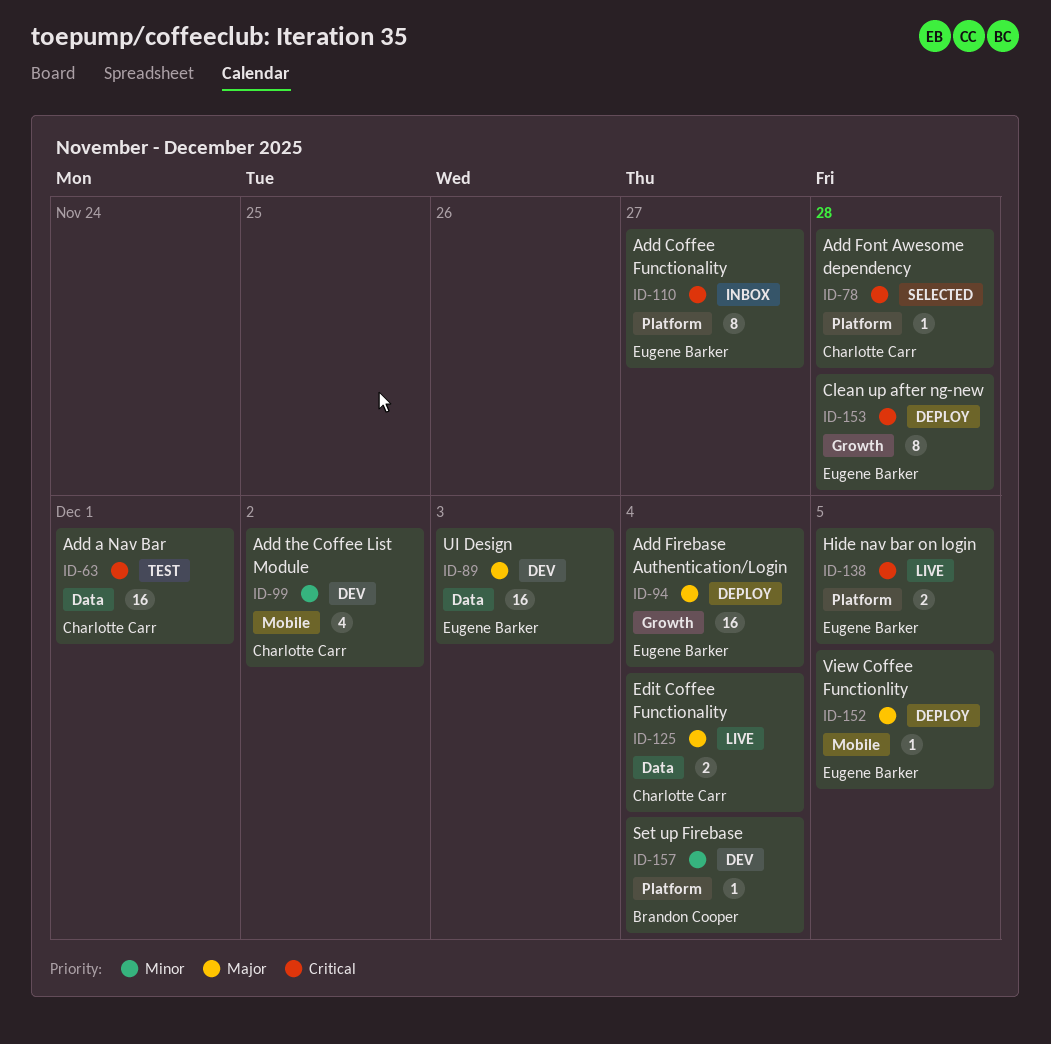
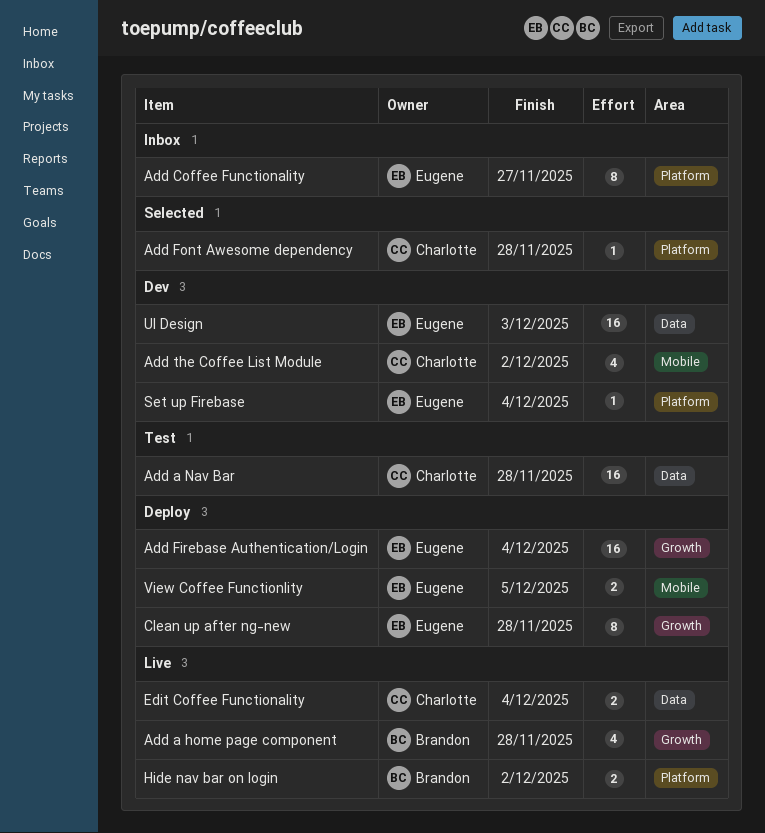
Add a home page component: none -> present
Add a Nav Bar, due: Dec 1 -> Nov 28
Hide nav bar on login, owner: Eugene Barker -> Brandon Cooper
Hide nav bar on login, due: Dec 5 -> Dec 2
Set up Firebase, owner: Brandon Cooper -> Eugene Barker
View Coffee Functionlity, estimate: 1 -> 2

